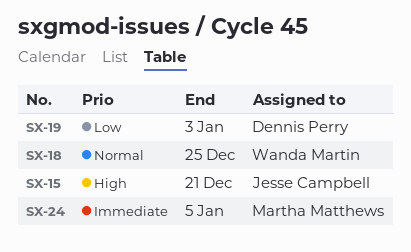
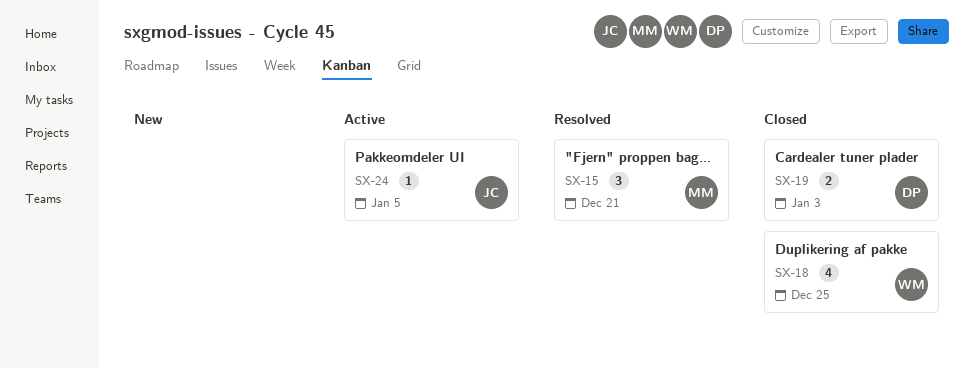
SX-15, owner: Jesse Campbell -> Martha Matthews
SX-24, owner: Martha Matthews -> Jesse Campbell

